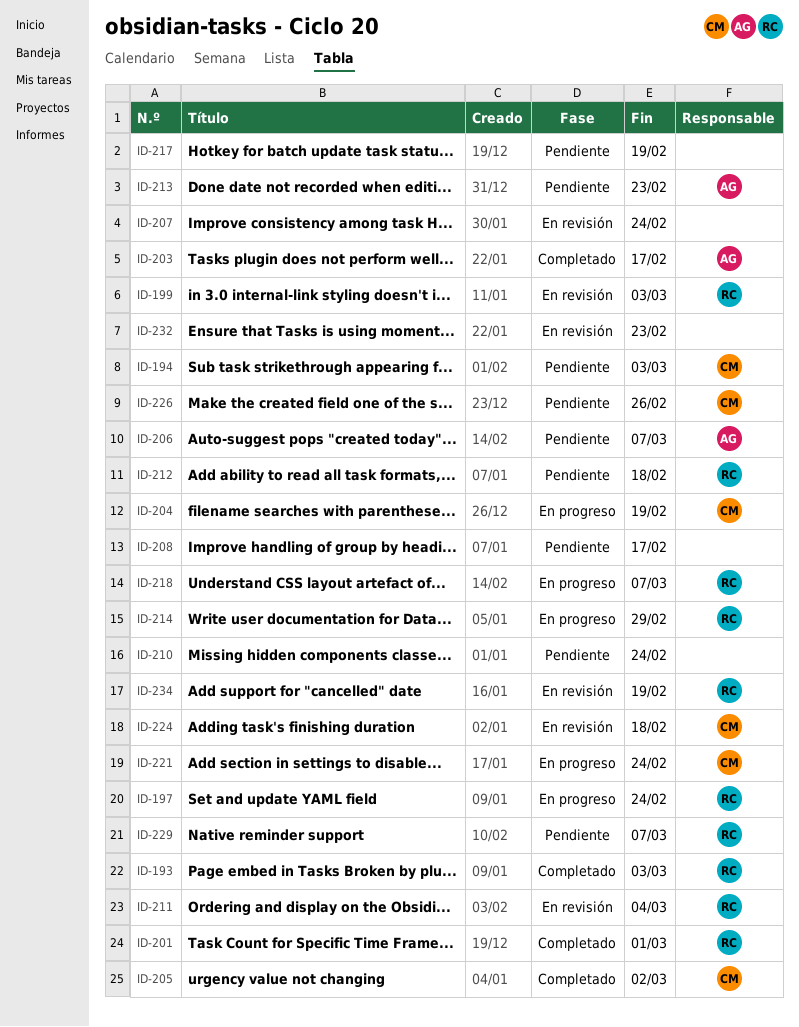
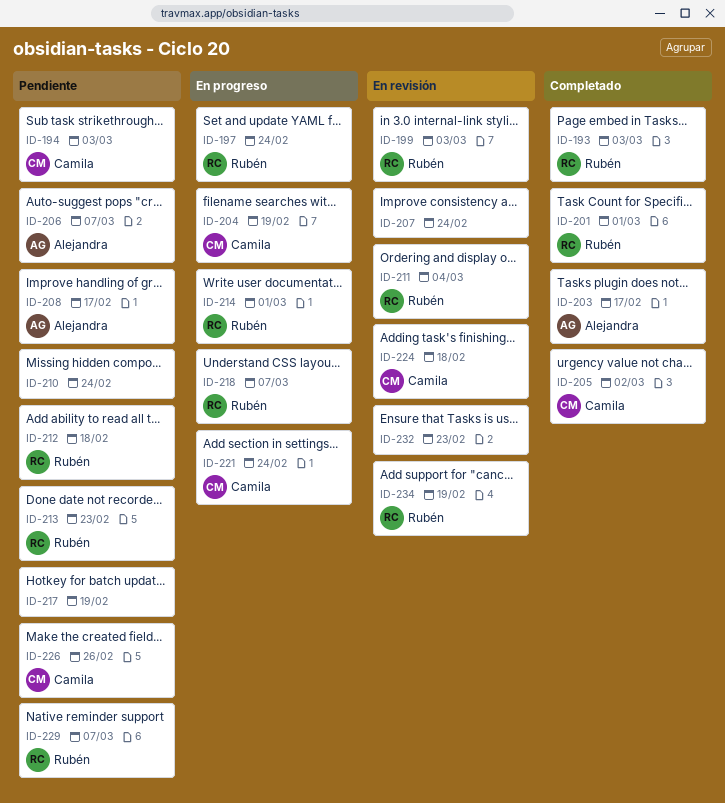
ID-208, owner: none -> Alejandra
ID-213, owner: Alejandra -> Rubén
ID-214, due: Feb 29 -> Mar 1

